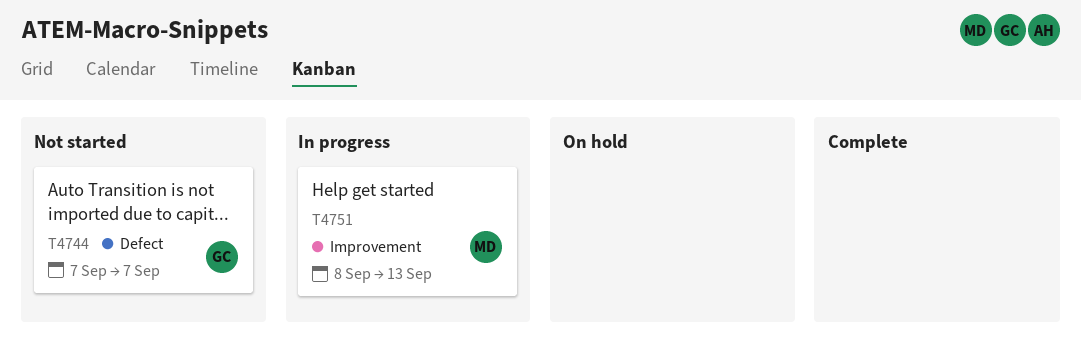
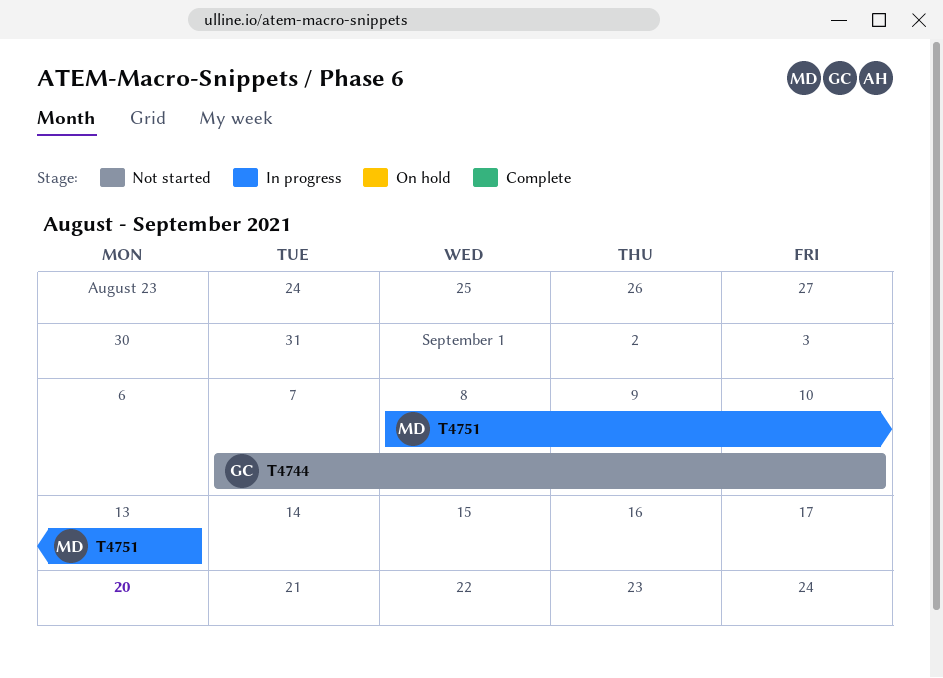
T4744, due: Sep 7 -> Sep 10

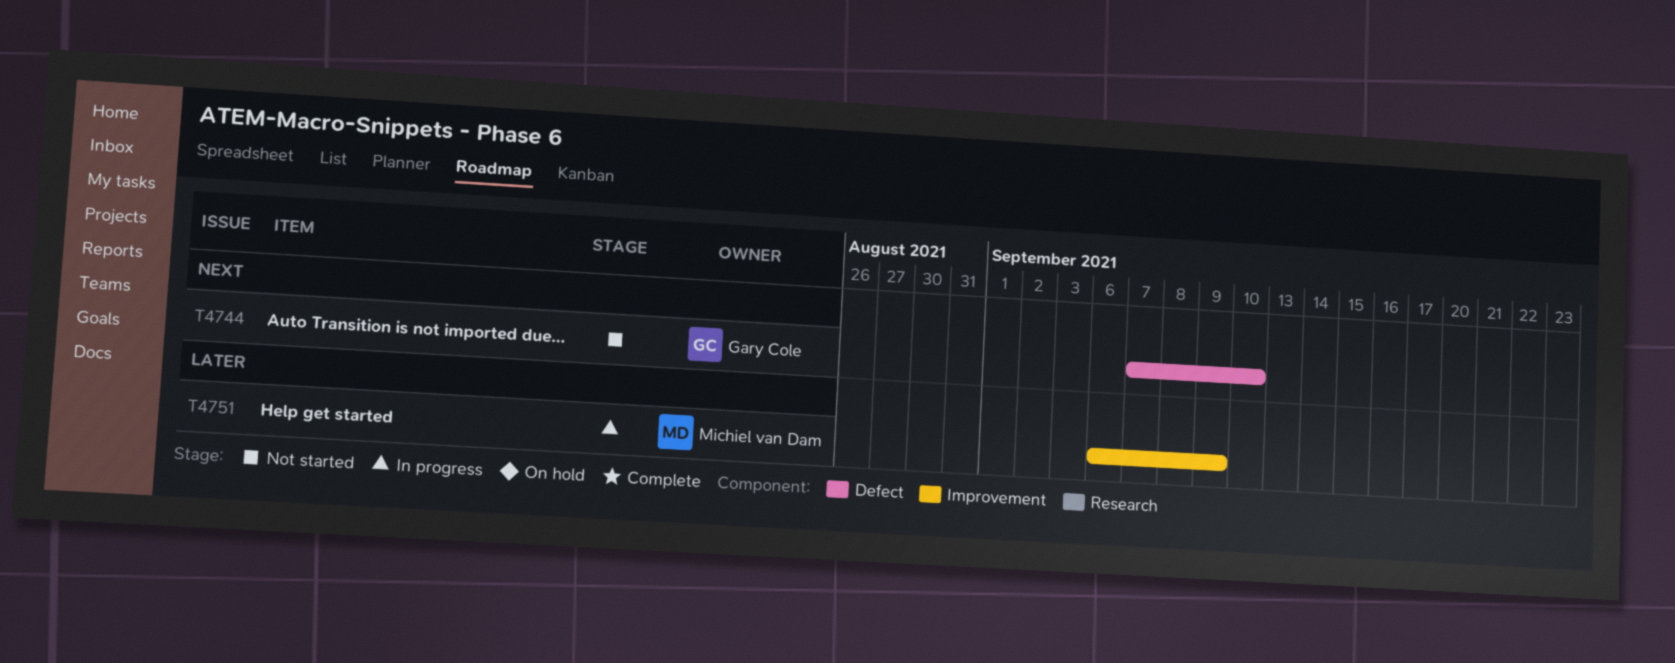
T4751, start: Sep 8 -> Sep 6
T4751, due: Sep 13 -> Sep 9

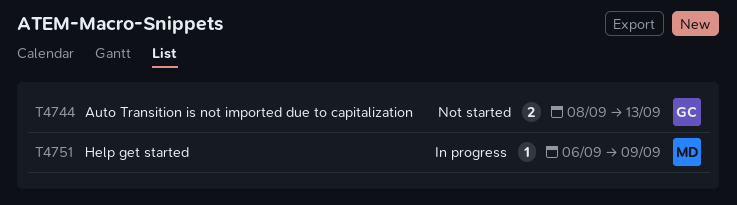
T4744, start: Sep 7 -> Sep 8
T4744, due: Sep 10 -> Sep 13

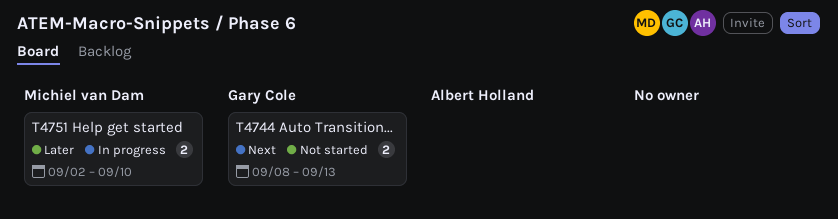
T4751, estimate: 1 -> 2
T4751, start: Sep 6 -> Sep 2
T4751, due: Sep 9 -> Sep 10

